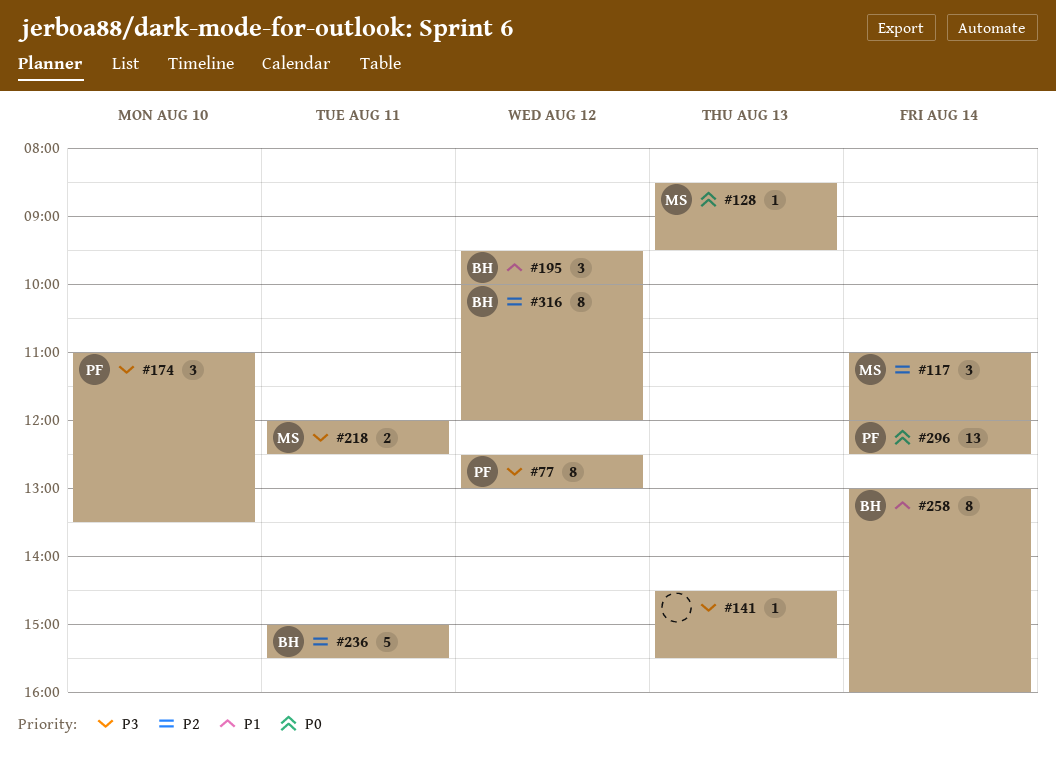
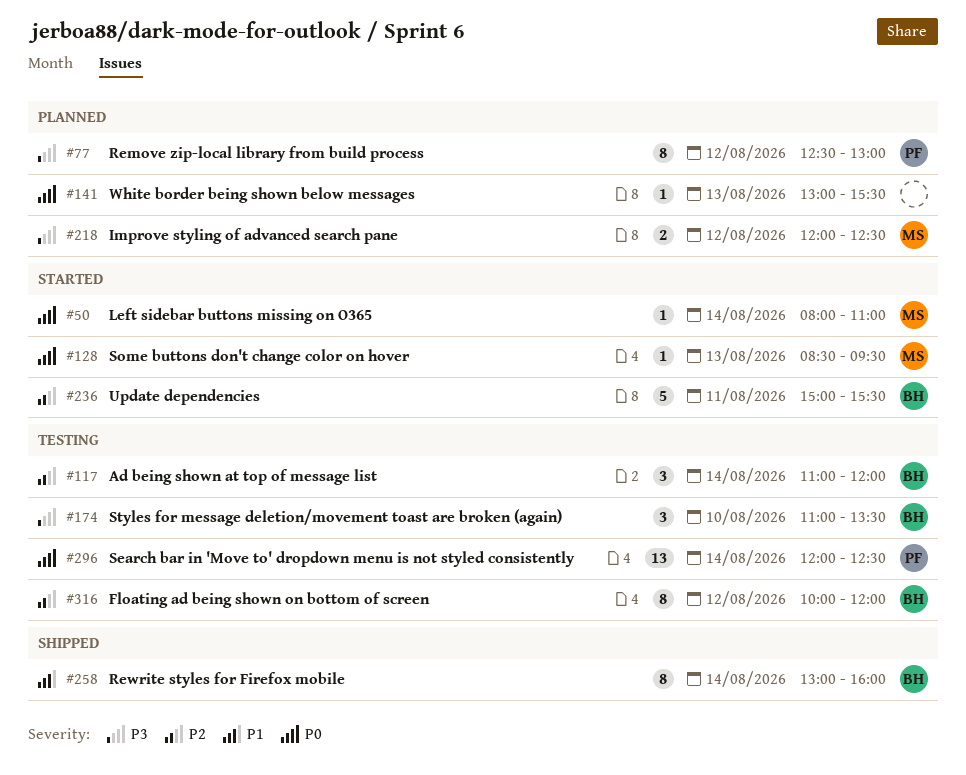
#50: none -> present
#117, owner: MS -> BH
#141, priority: P3 -> P0
#141, begins: 14:30 -> 13:00
#174, owner: PF -> BH
#195: present -> none
#218, day: Aug 11 -> Aug 12

